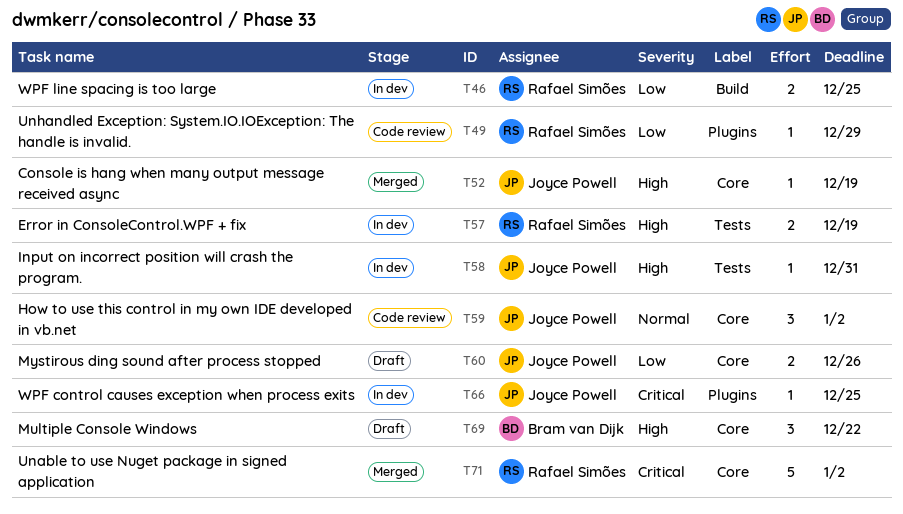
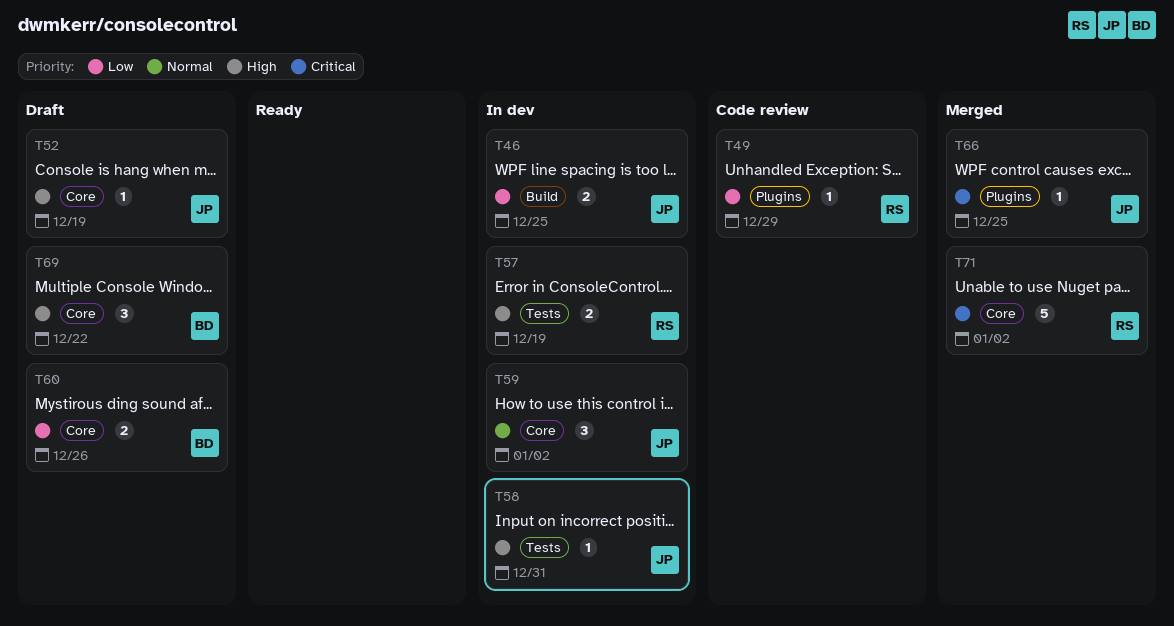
T46, owner: Rafael Simões -> Joyce Powell
T52, status: Merged -> Draft
T59, status: Code review -> In dev
T60, owner: Joyce Powell -> Bram van Dijk
T66, status: In dev -> Merged

